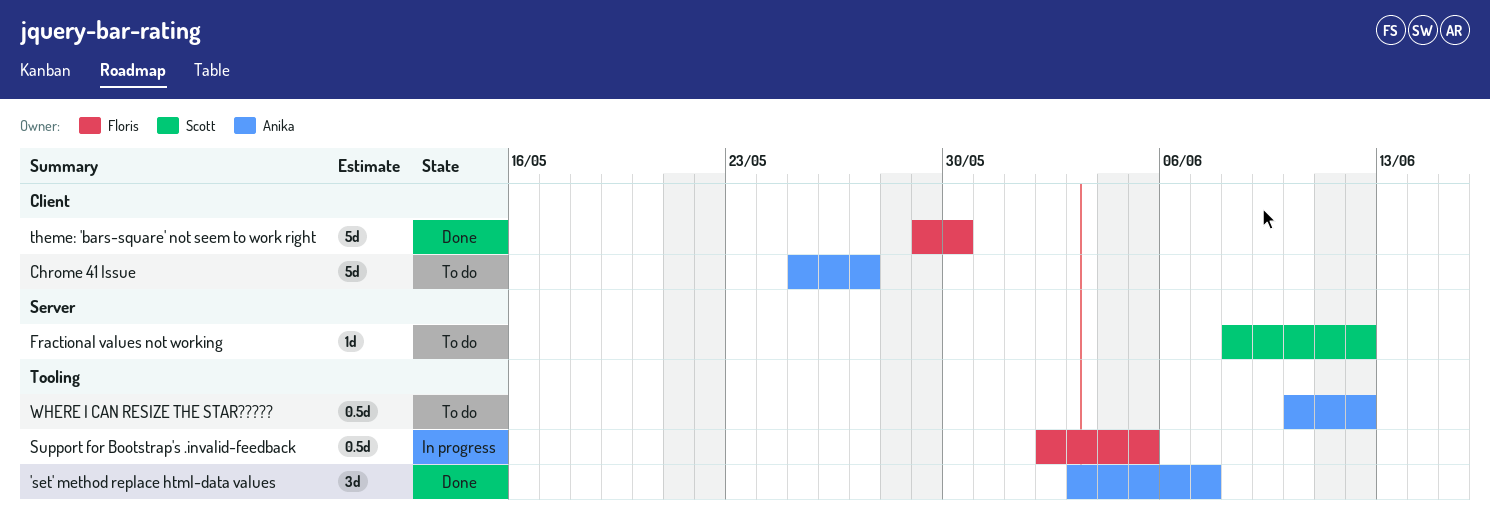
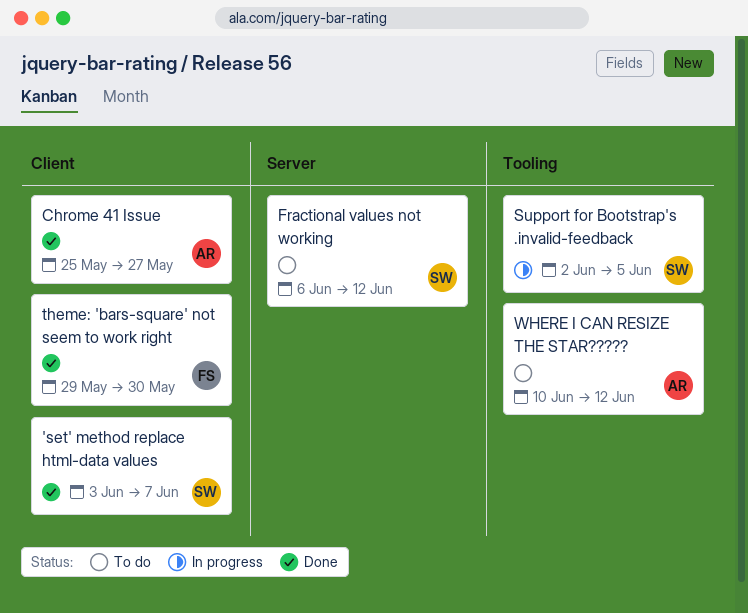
'set' method replace html-data values, owner: Anika -> Scott
'set' method replace html-data values, label: Tooling -> Client
Chrome 41 Issue, status: To do -> Done
Fractional values not working, start: Jun 8 -> Jun 6
Support for Bootstrap's .invalid-feedback, owner: Floris -> Scott

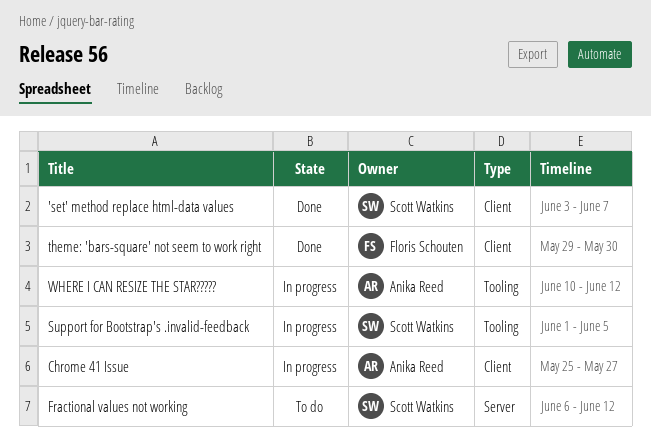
Chrome 41 Issue, status: Done -> In progress
Support for Bootstrap's .invalid-feedback, start: Jun 2 -> Jun 1
WHERE I CAN RESIZE THE STAR?????, status: To do -> In progress

